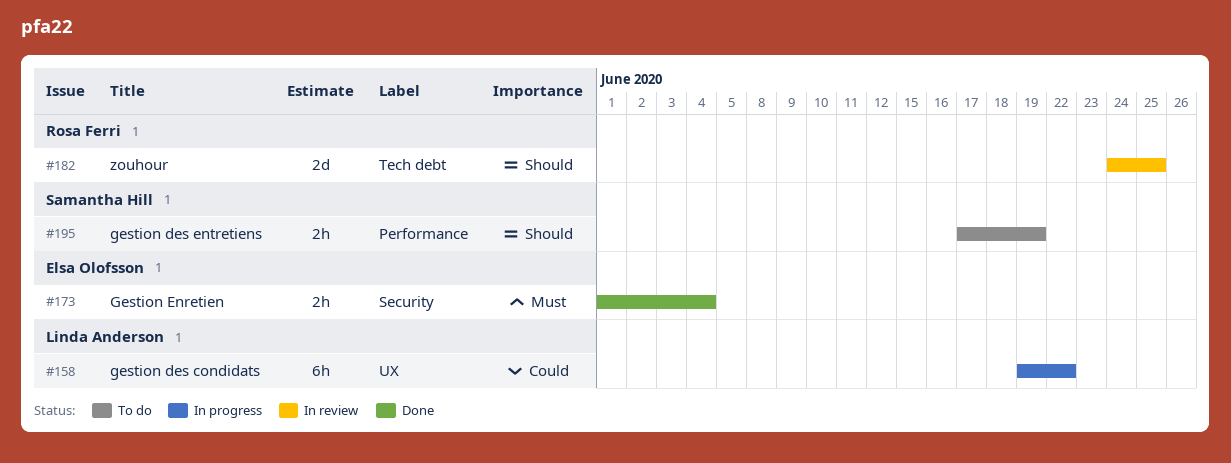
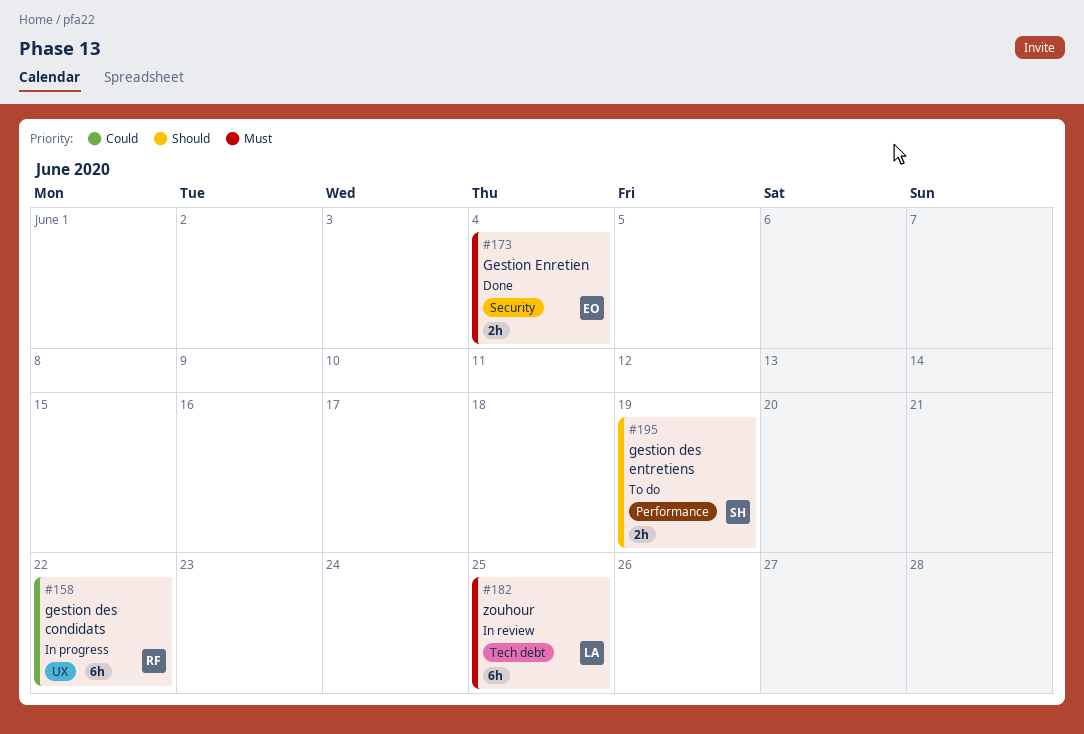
#158, owner: Linda Anderson -> Rosa Ferri
#182, owner: Rosa Ferri -> Linda Anderson
#182, priority: Should -> Must
#182, estimate: 2d -> 6h

